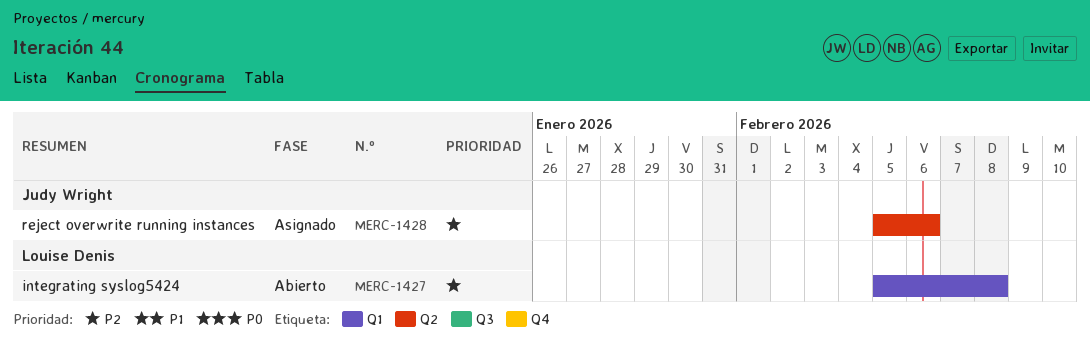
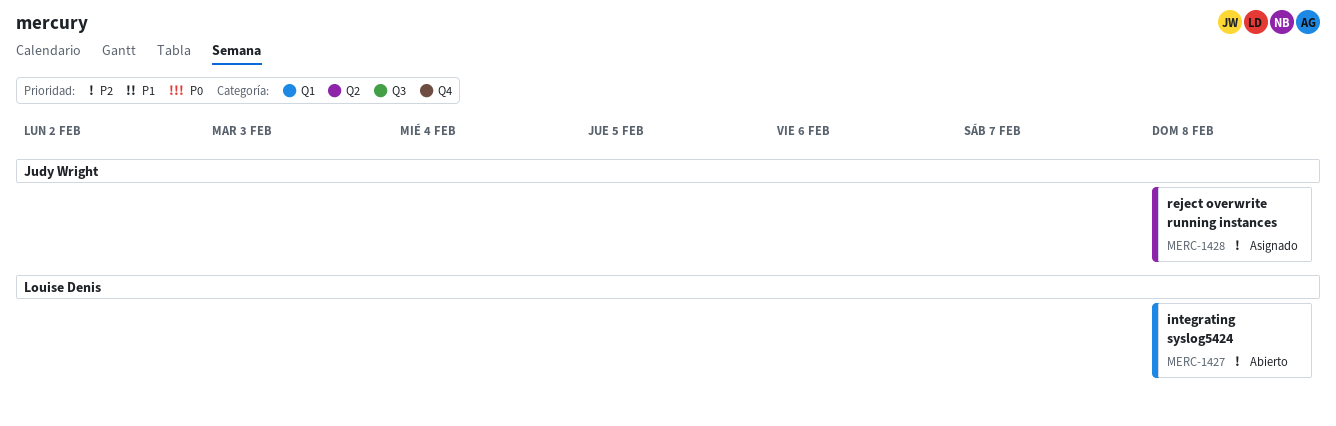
MERC-1428, due: Feb 6 -> Feb 8

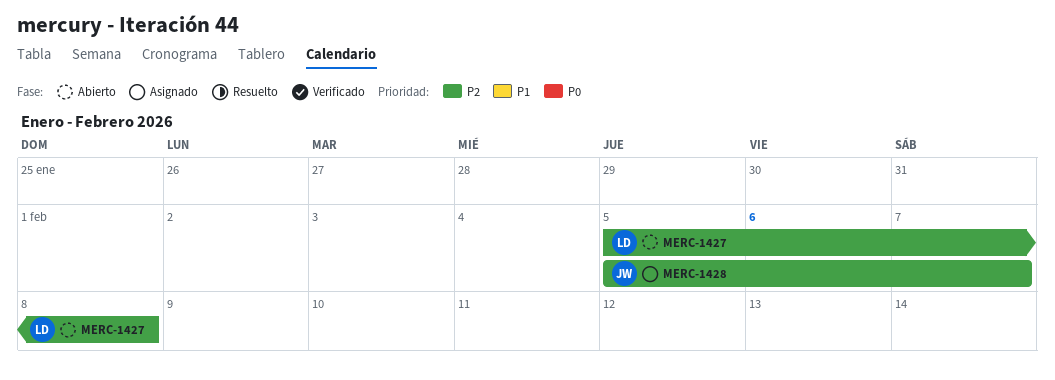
MERC-1428, due: Feb 8 -> Feb 7

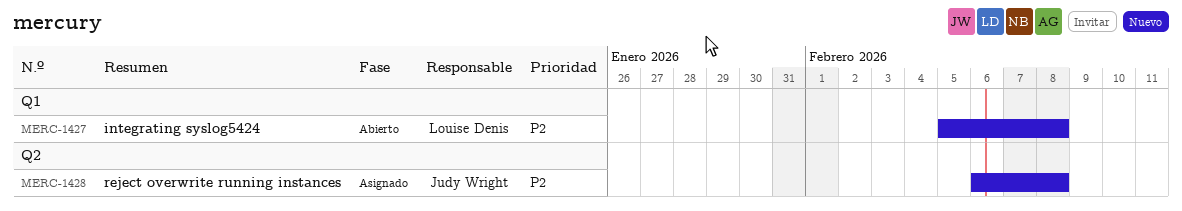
MERC-1428, start: Feb 5 -> Feb 6
MERC-1428, due: Feb 7 -> Feb 8

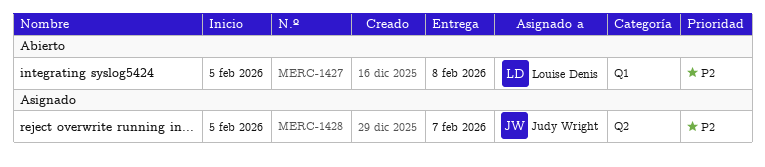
MERC-1428, start: Feb 6 -> Feb 5
MERC-1428, due: Feb 8 -> Feb 7

